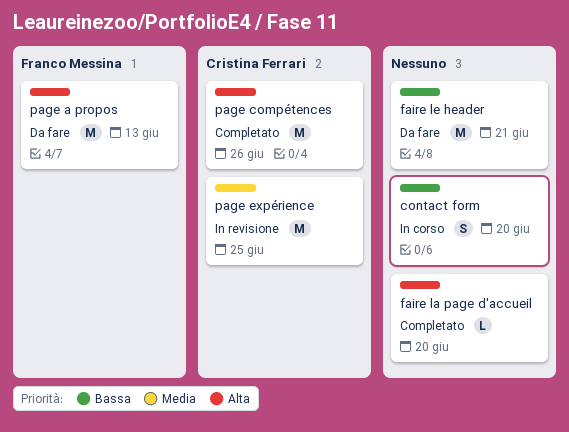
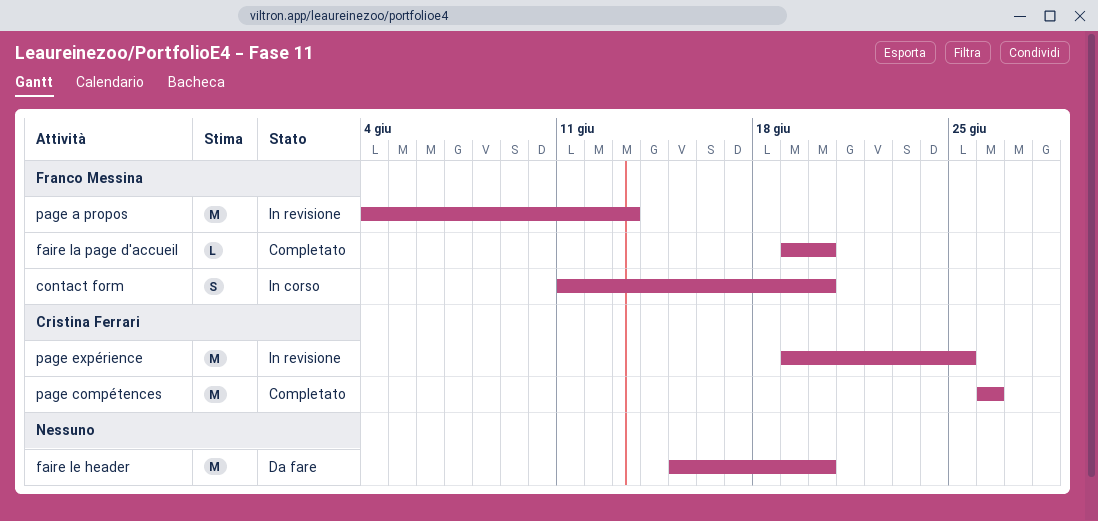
contact form, owner: none -> Franco Messina
faire la page d'accueil, owner: none -> Franco Messina
faire le header, due: Jun 21 -> Jun 20
page a propos, status: Da fare -> In revisione

